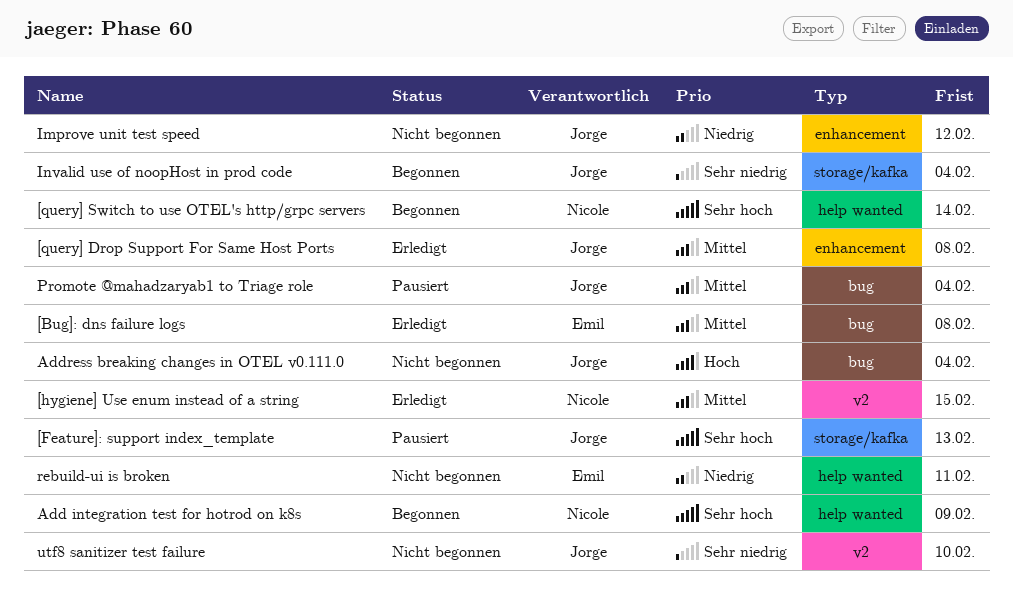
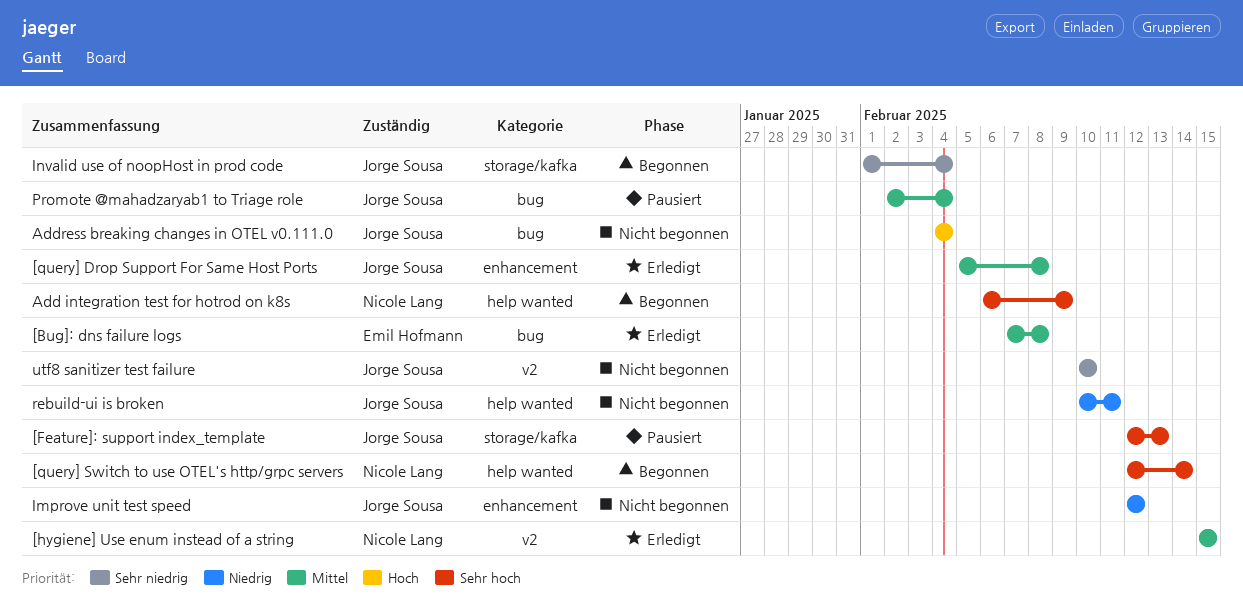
rebuild-ui is broken, owner: Emil Hofmann -> Jorge Sousa

